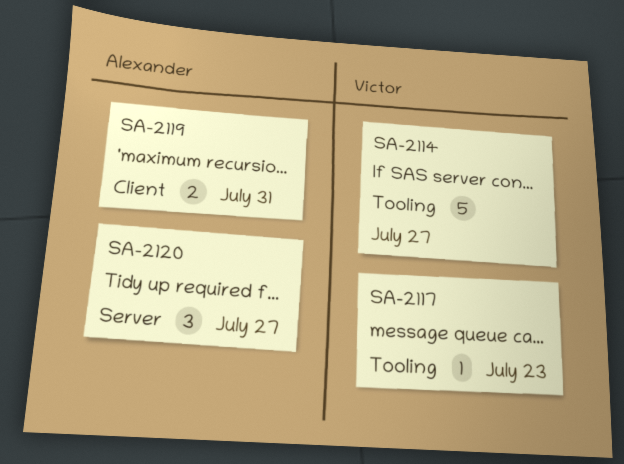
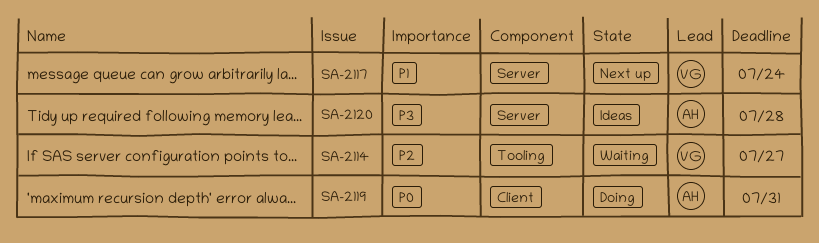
SA-2117, label: Tooling -> Server
SA-2117, due: Jul 23 -> Jul 24
SA-2120, due: Jul 27 -> Jul 28

